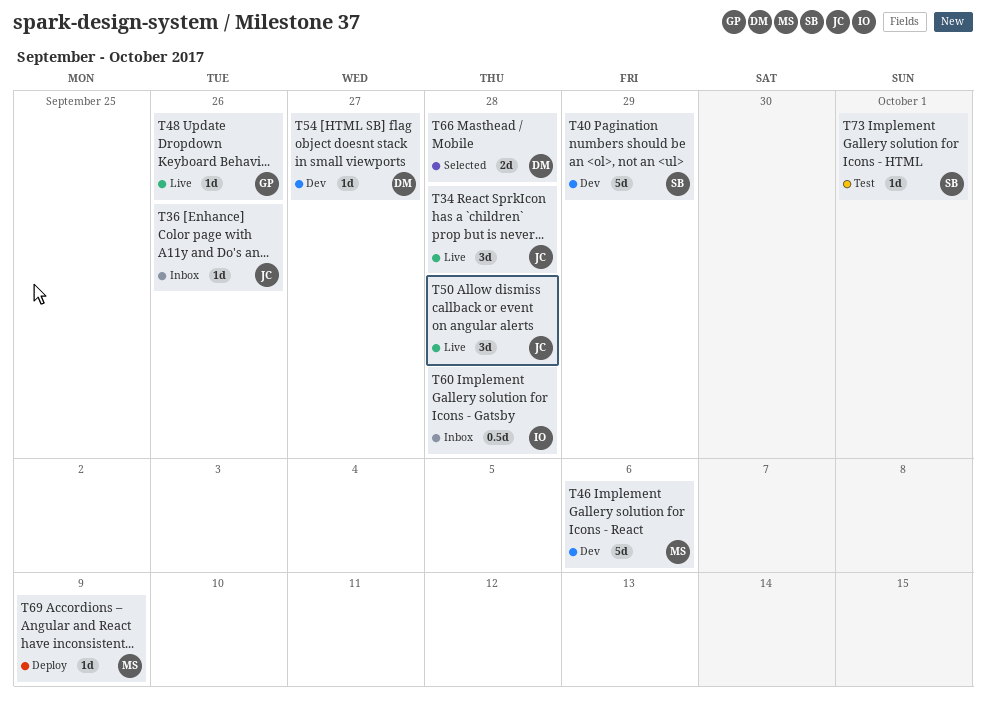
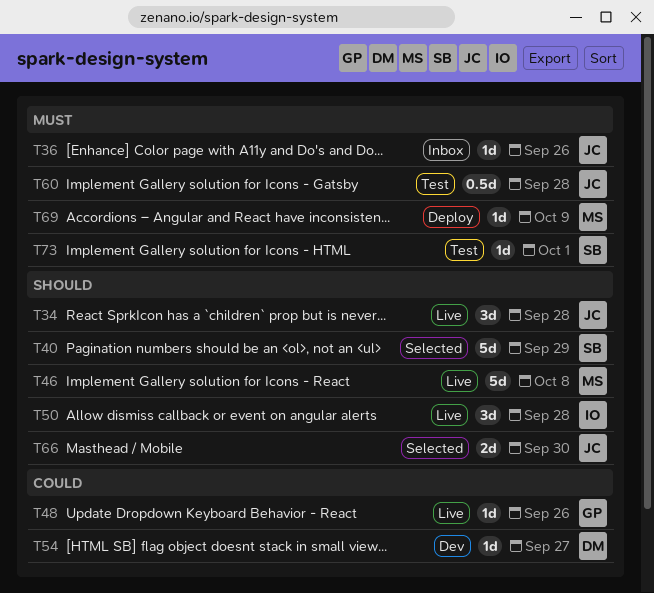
T40, status: Dev -> Selected
T46, status: Dev -> Live
T46, due: Oct 6 -> Oct 8
T50, owner: JC -> IO
T60, status: Inbox -> Test
T60, owner: IO -> JC
T66, owner: DM -> JC
T66, due: Sep 28 -> Sep 30

